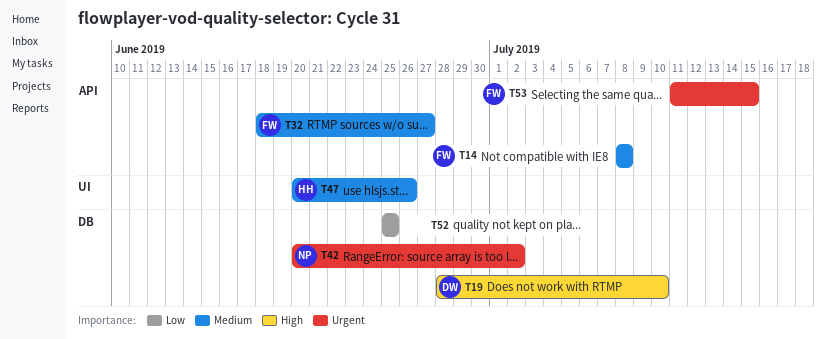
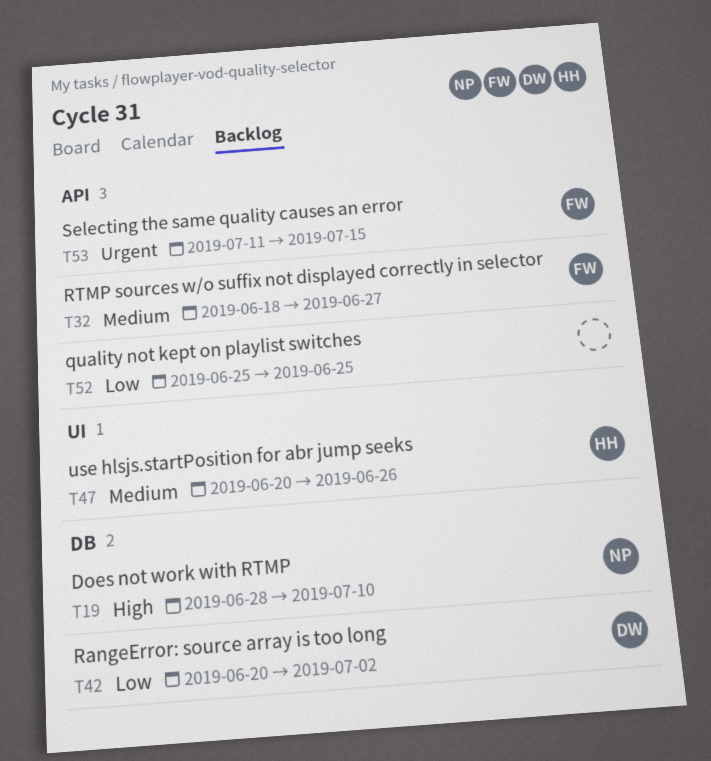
T14: present -> none
T19, owner: DW -> NP
T42, owner: NP -> DW
T42, priority: Urgent -> Low
T52, label: DB -> API

